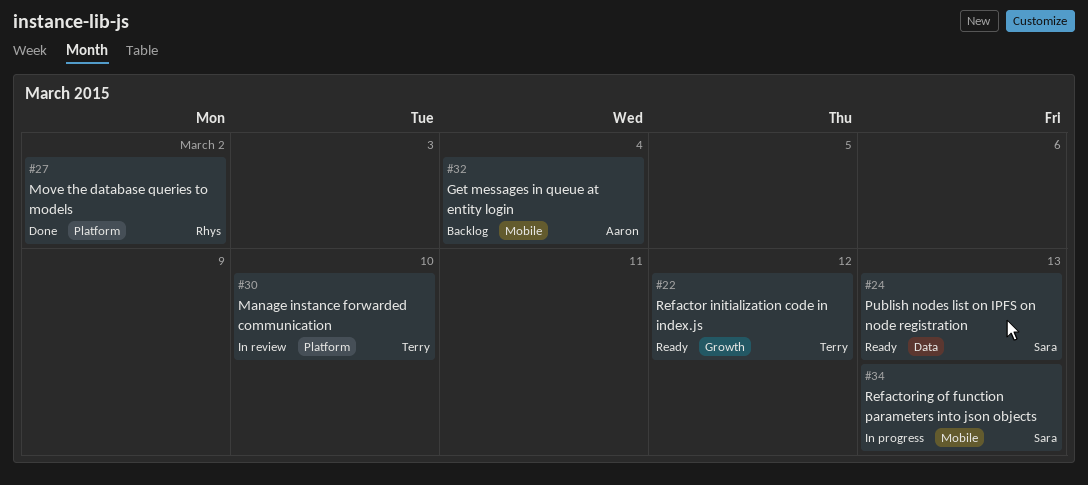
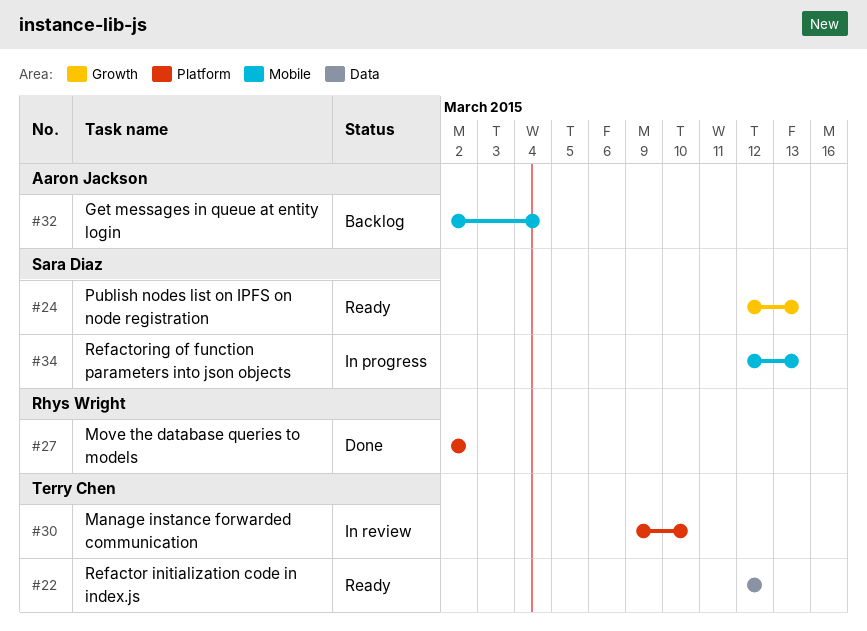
#22, label: Growth -> Data
#24, label: Data -> Growth

